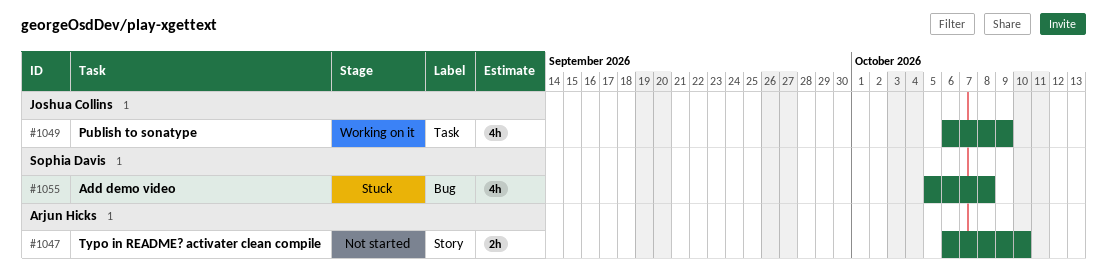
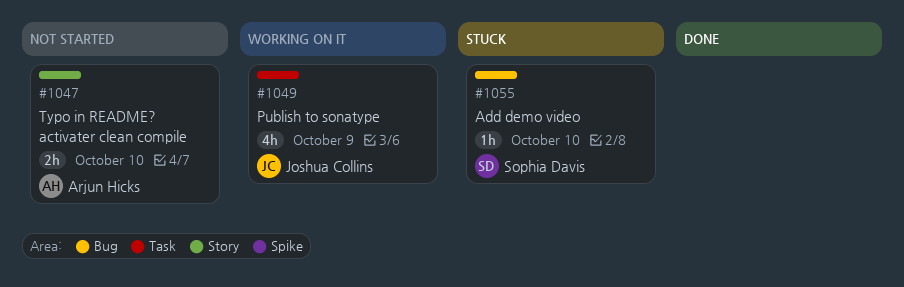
#1055, estimate: 4h -> 1h
#1055, due: Oct 8 -> Oct 10

